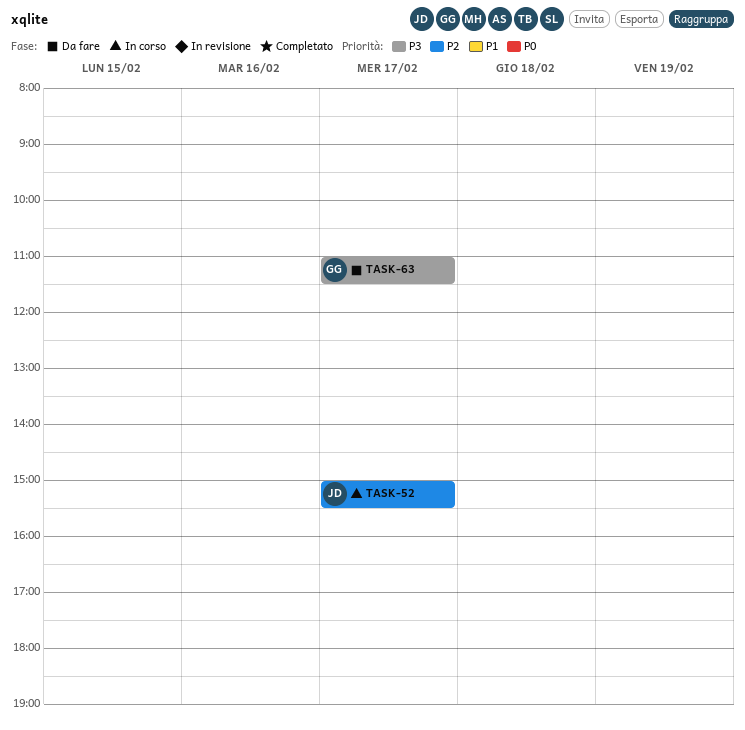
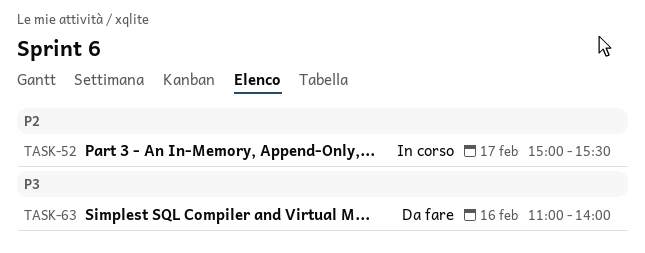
TASK-63, day: Feb 17 -> Feb 16
TASK-63, ends: 11:30 -> 14:00

